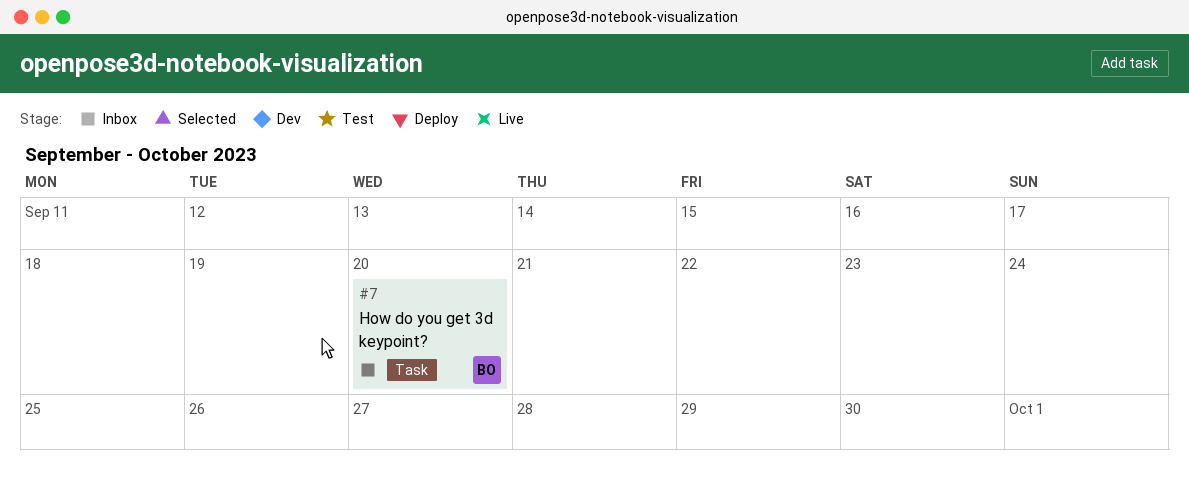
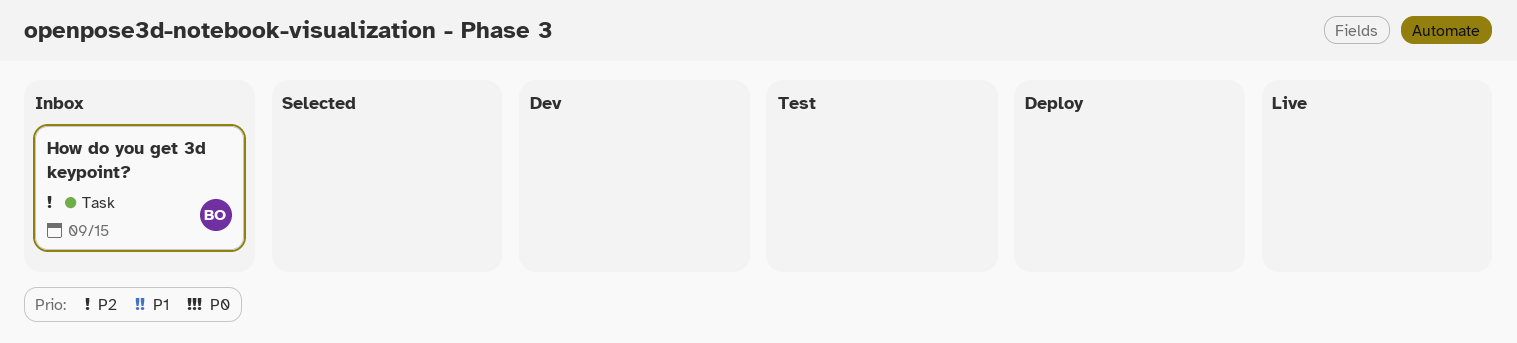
How do you get 3d keypoint?, due: Sep 20 -> Sep 15

